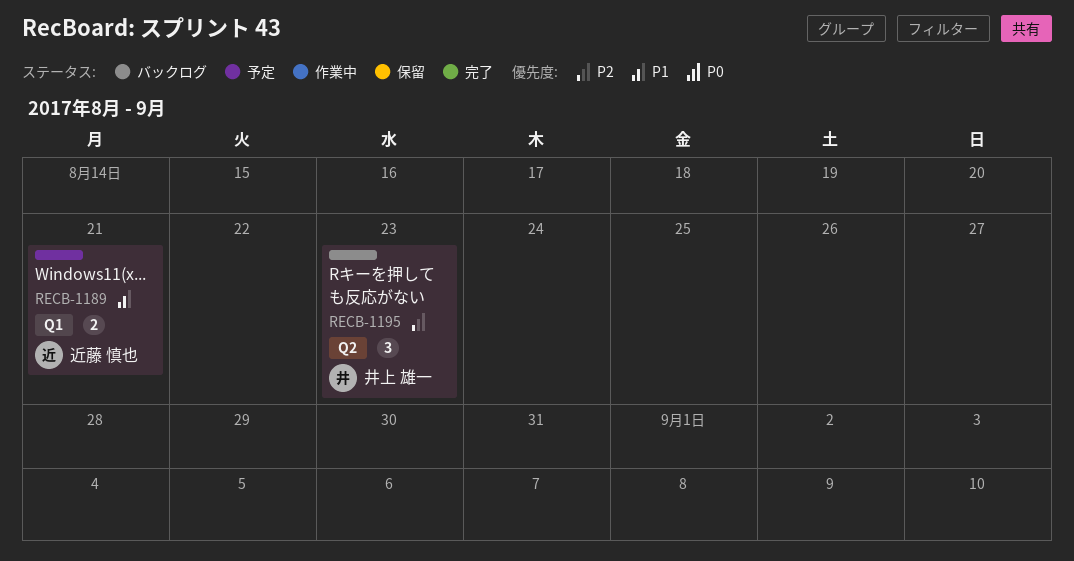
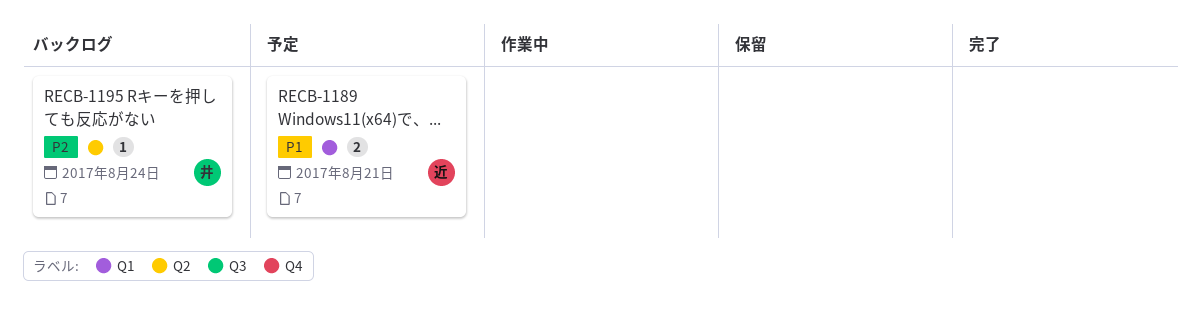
RECB-1195, estimate: 3 -> 1
RECB-1195, due: Aug 23 -> Aug 24

